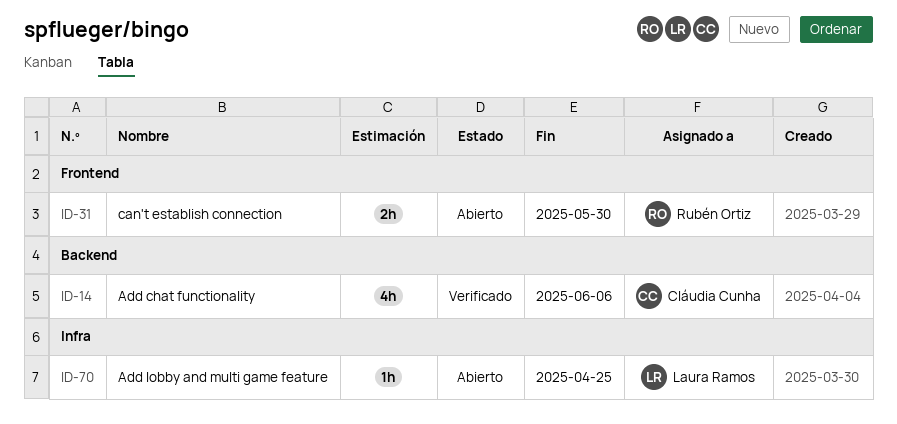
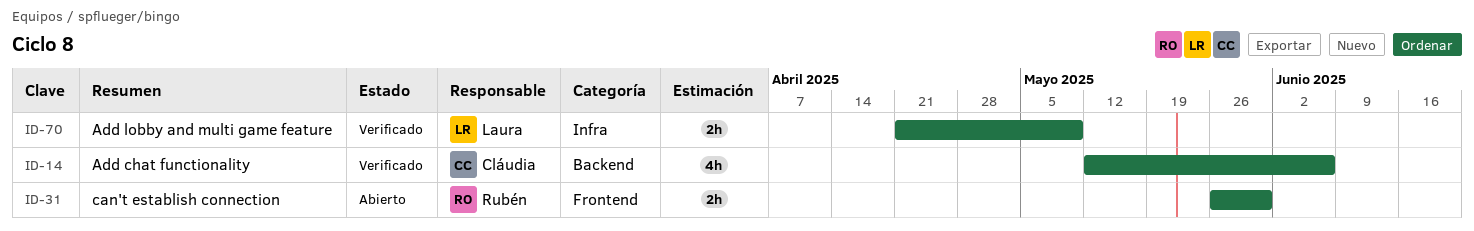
ID-70, status: Abierto -> Verificado
ID-70, estimate: 1h -> 2h
ID-70, due: Apr 25 -> May 9

